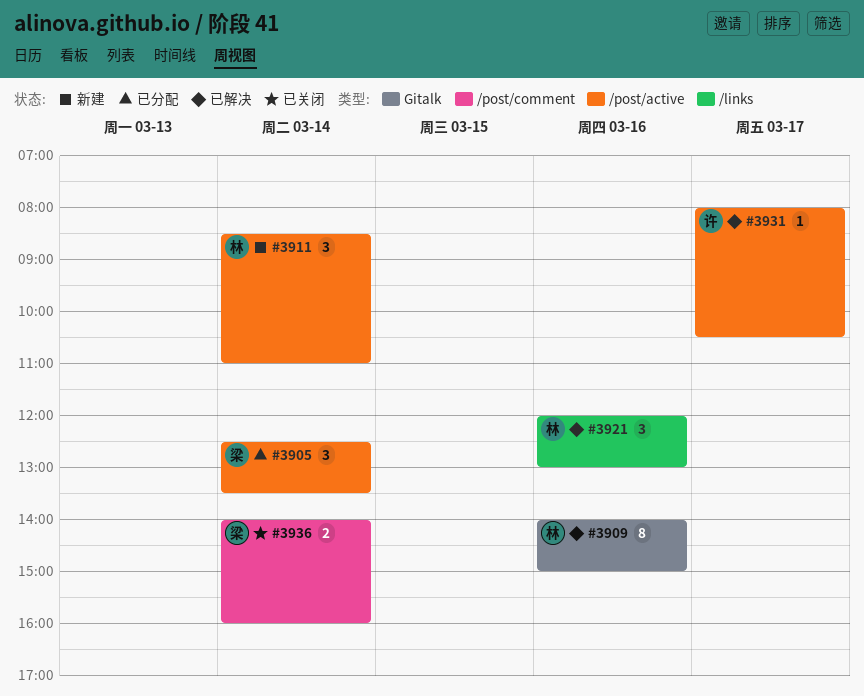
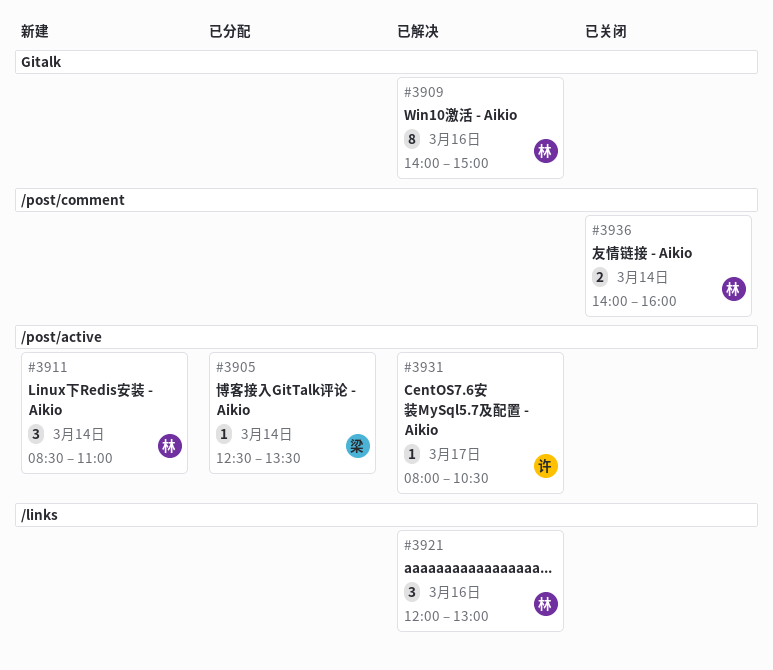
#3905, estimate: 3 -> 1
#3936, owner: 梁 -> 林

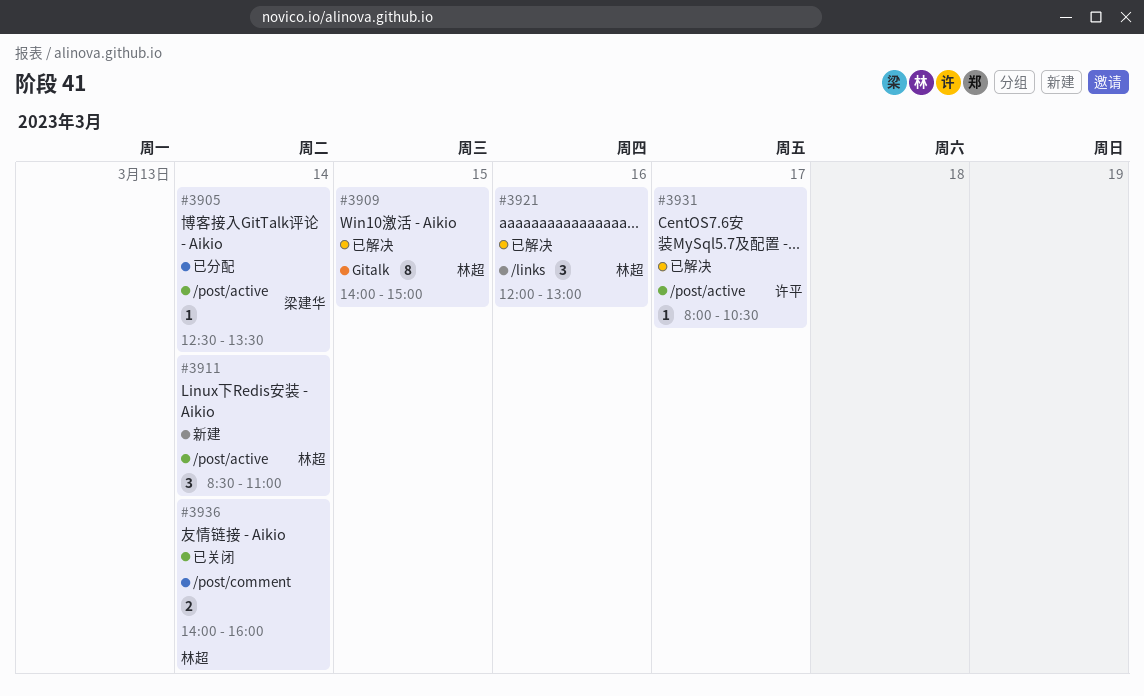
#3909, day: Mar 16 -> Mar 15

